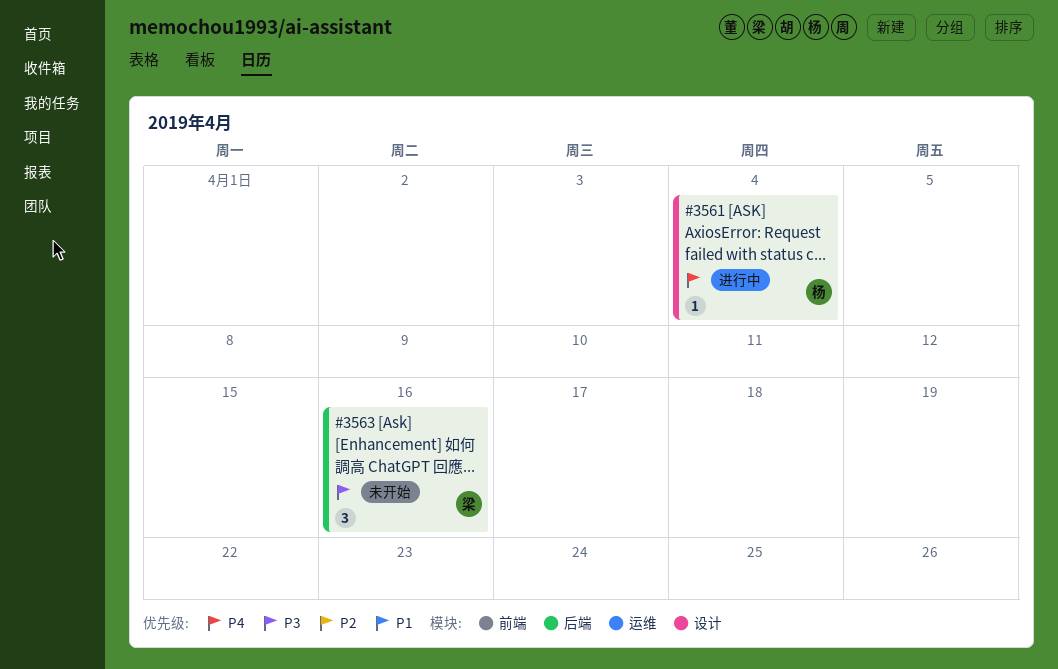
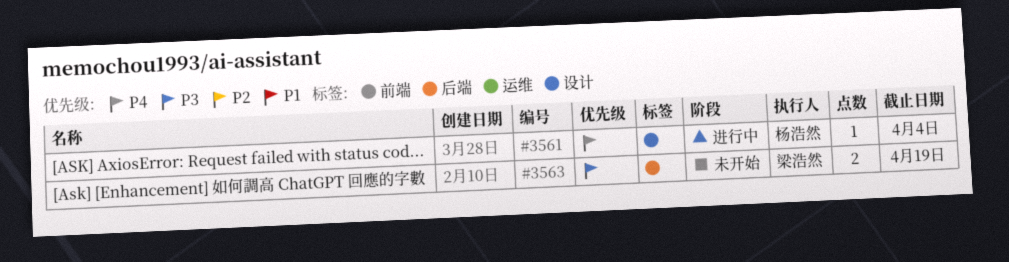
#3563, estimate: 3 -> 2
#3563, due: Apr 16 -> Apr 19

